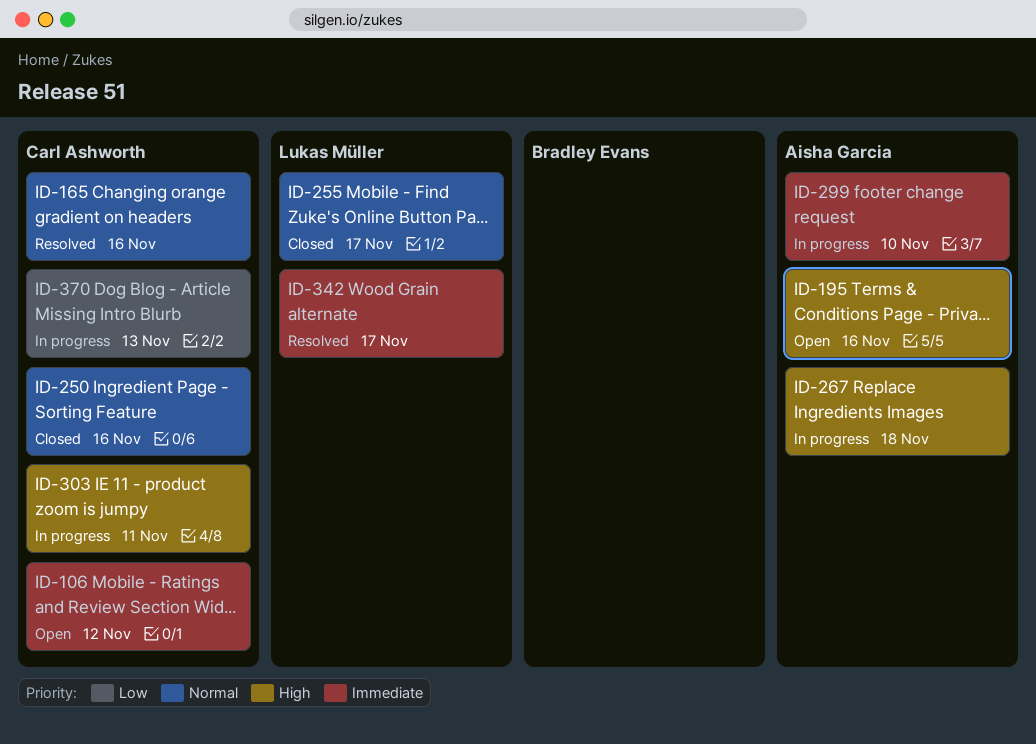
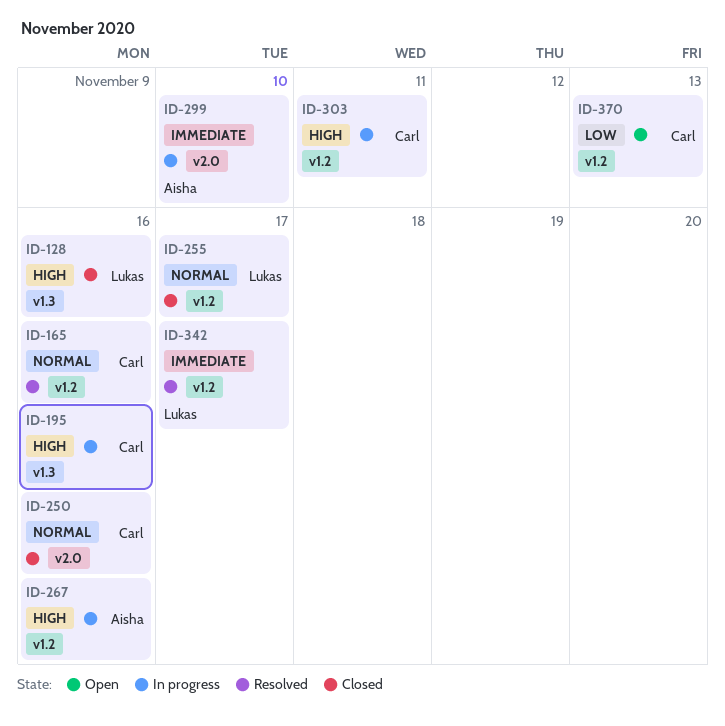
ID-106: present -> none
ID-128: none -> present
ID-195, status: Open -> In progress
ID-195, owner: Aisha Garcia -> Carl Ashworth
ID-267, due: Nov 18 -> Nov 16
ID-370, status: In progress -> Open

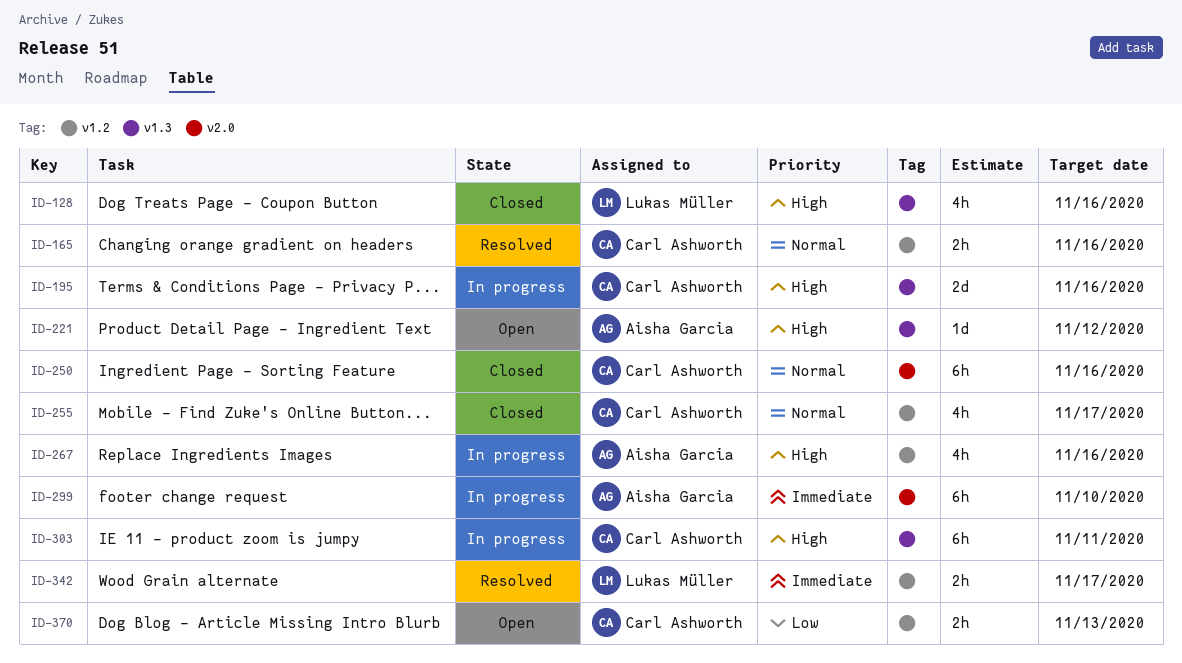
ID-221: none -> present
ID-255, owner: Lukas Müller -> Carl Ashworth
ID-303, label: v1.2 -> v1.3

